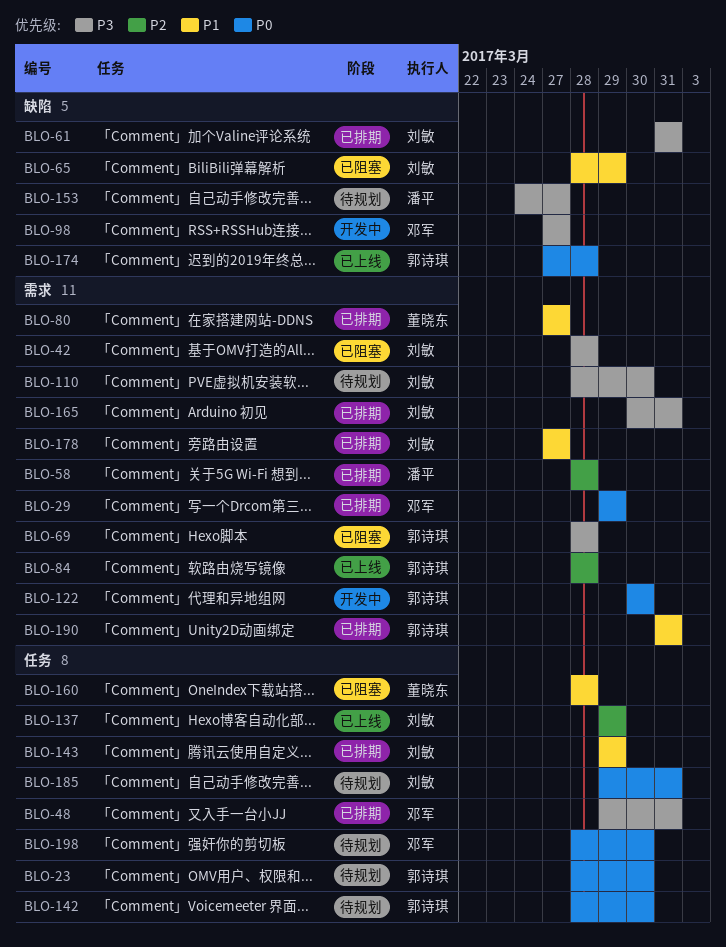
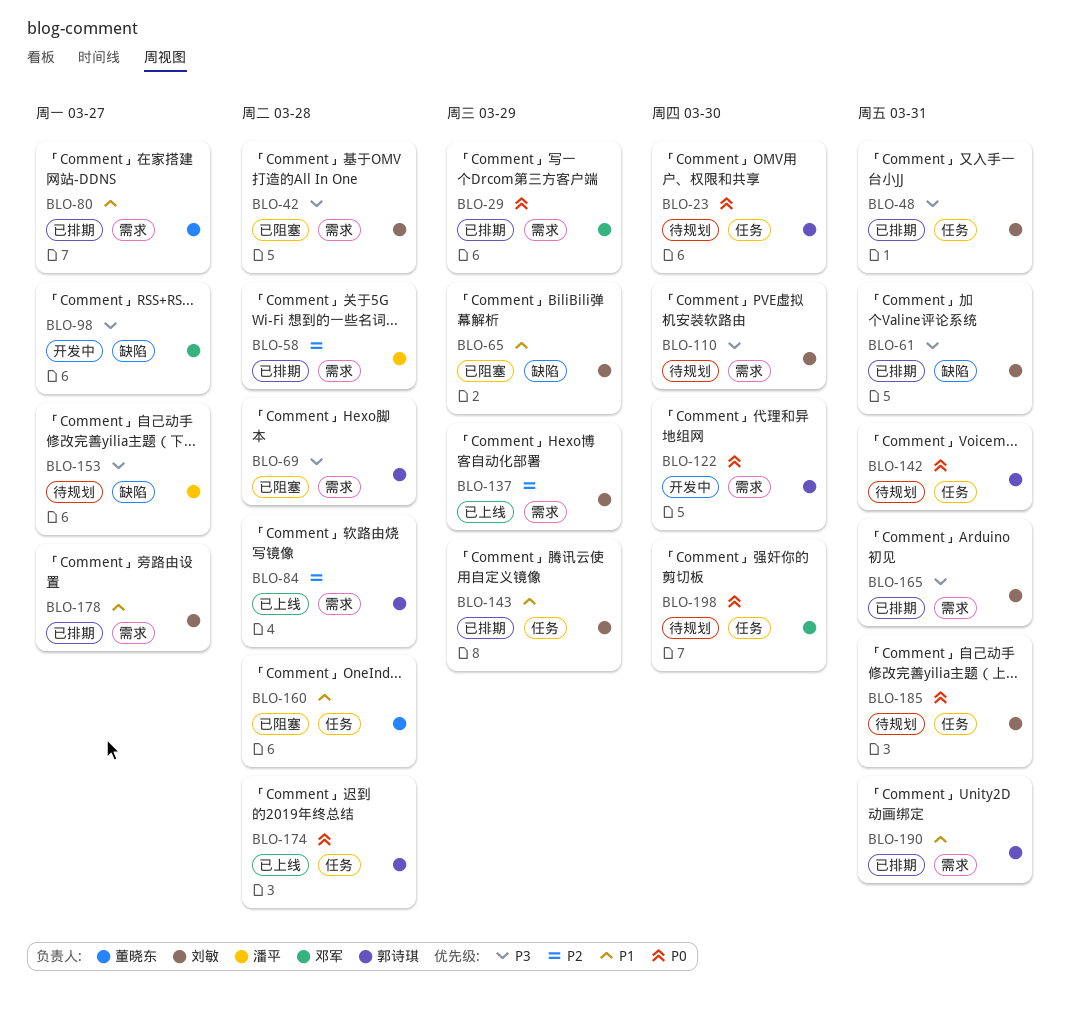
BLO-48, owner: 邓军 -> 刘敏
BLO-137, label: 任务 -> 需求
BLO-142, due: Mar 30 -> Mar 31
BLO-174, label: 缺陷 -> 任务

